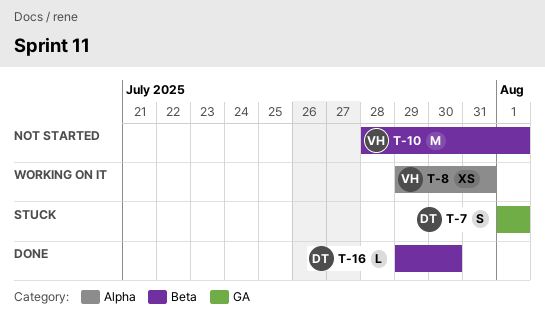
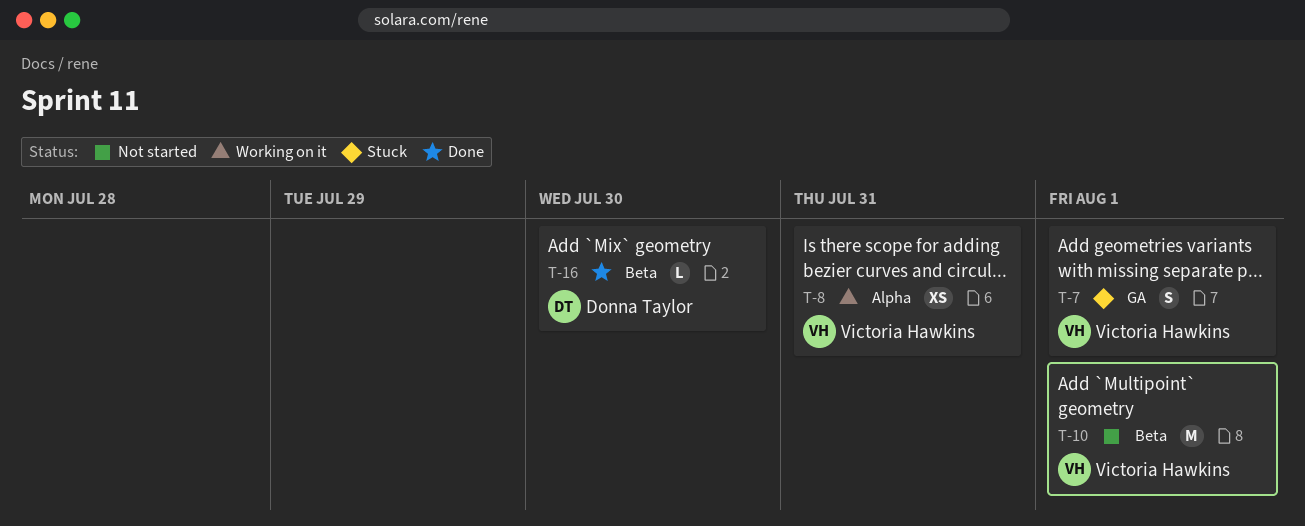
T-7, owner: Donna Taylor -> Victoria Hawkins

